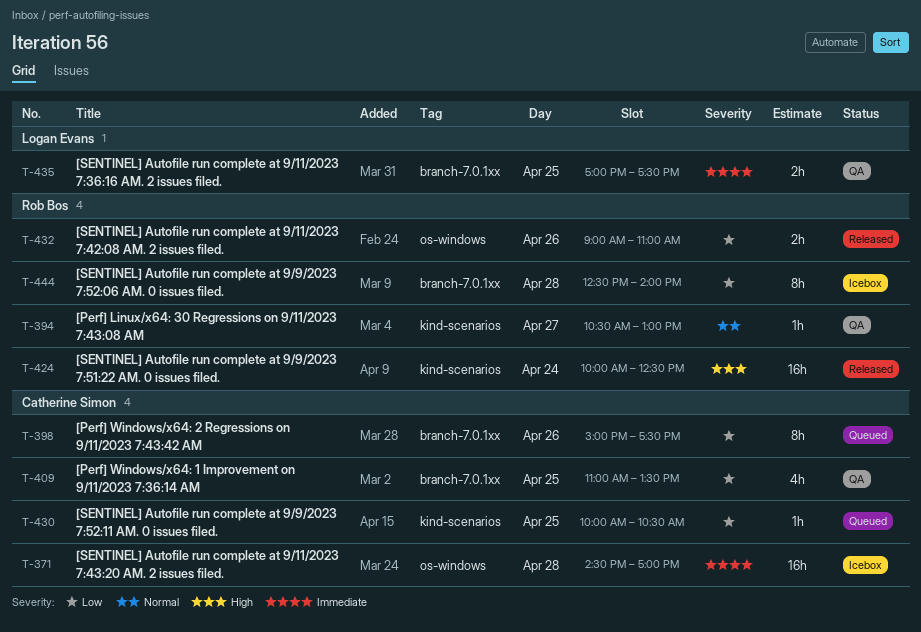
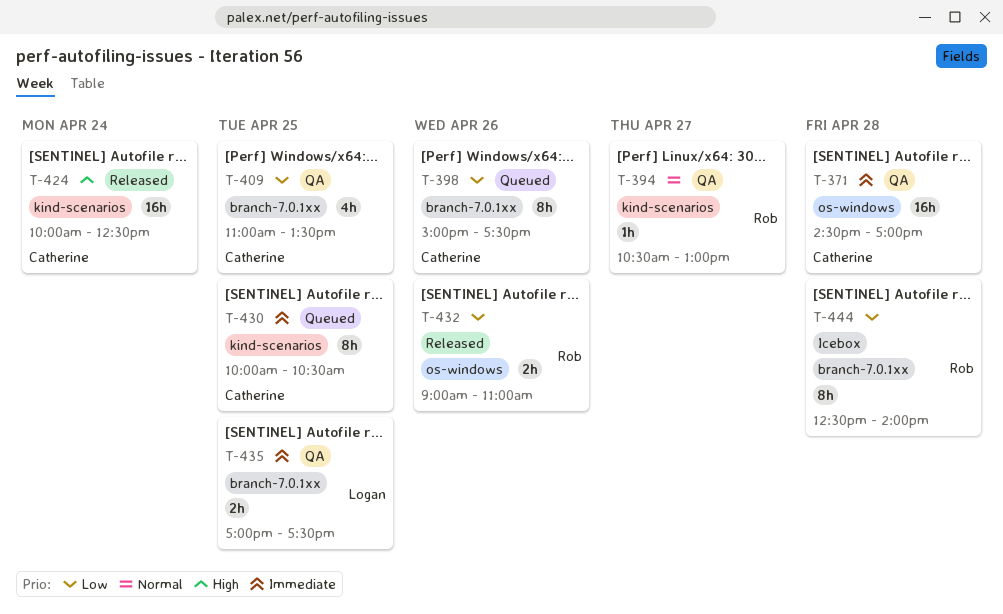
T-371, status: Icebox -> QA
T-424, owner: Rob Bos -> Catherine Simon
T-430, priority: Low -> Immediate
T-430, estimate: 1h -> 8h

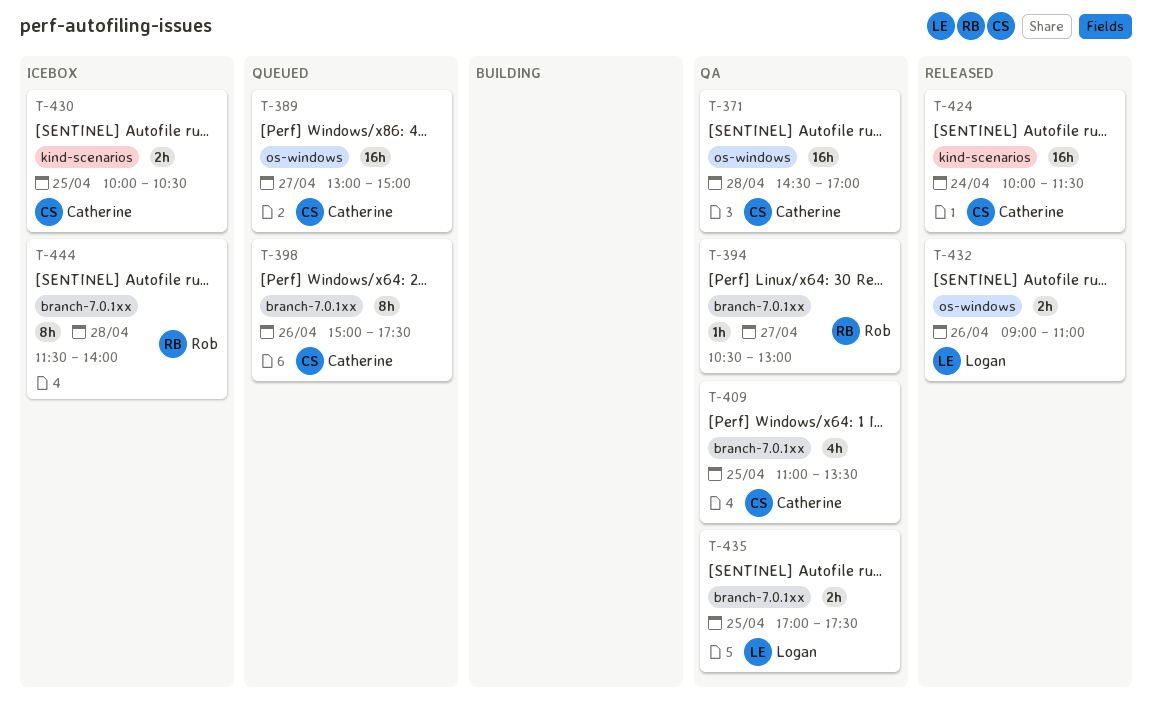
T-389: none -> present
T-394, label: kind-scenarios -> branch-7.0.1xx
T-424, ends: 12:30 -> 11:30
T-430, status: Queued -> Icebox
T-430, estimate: 8h -> 2h
T-432, owner: Rob -> Logan
T-444, begins: 12:30 -> 11:30

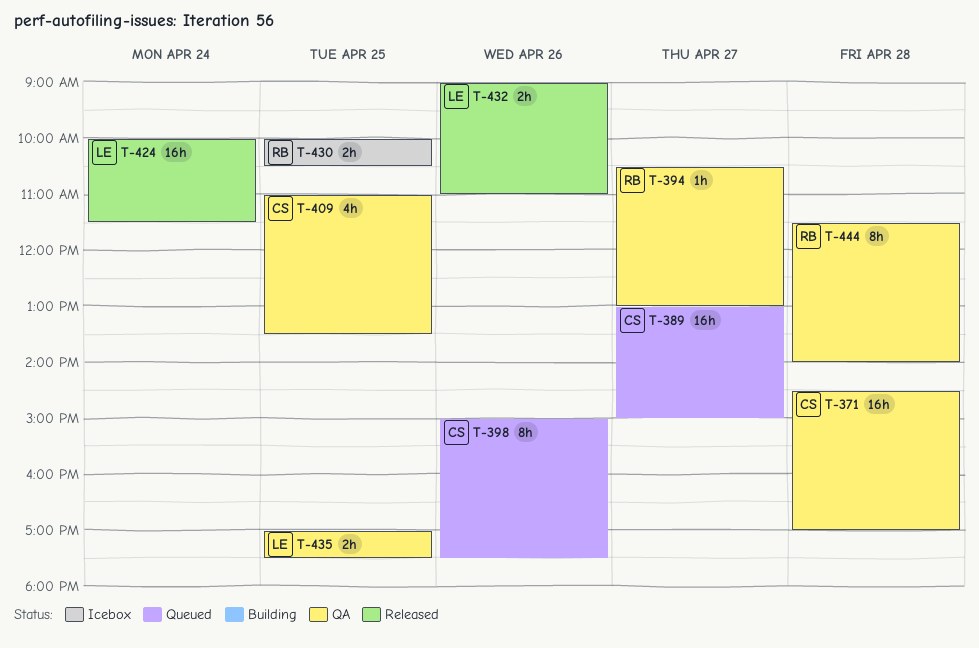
T-424, owner: Catherine -> Logan
T-430, owner: Catherine -> Rob
T-444, status: Icebox -> QA

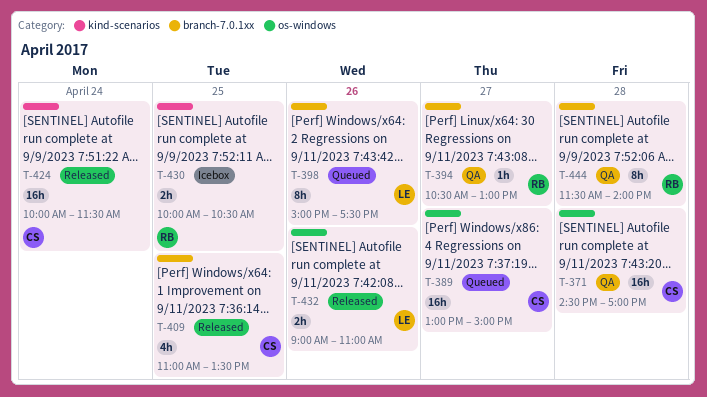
T-398, owner: CS -> LE
T-409, status: QA -> Released
T-424, owner: LE -> CS
T-435: present -> none

